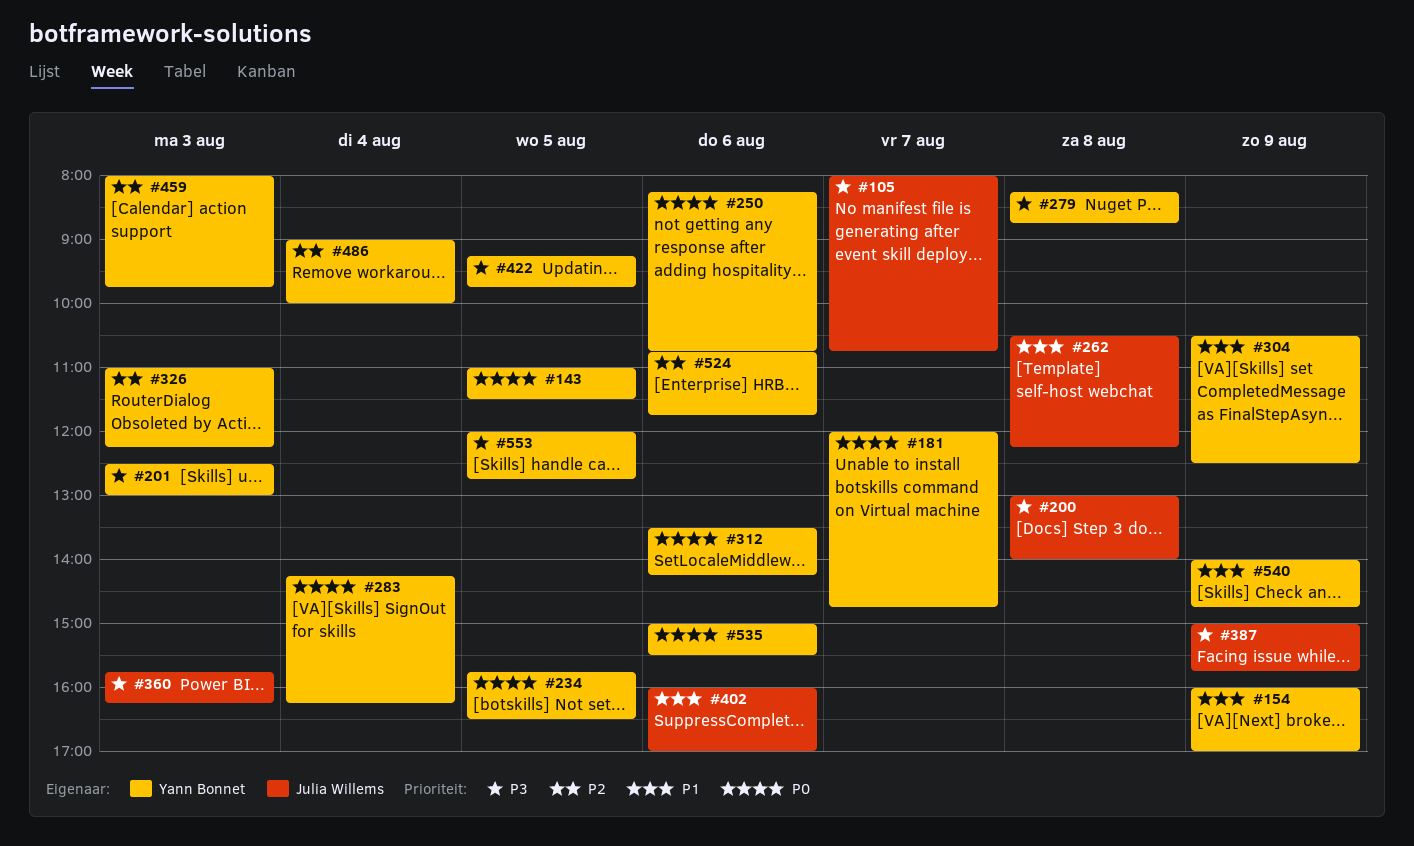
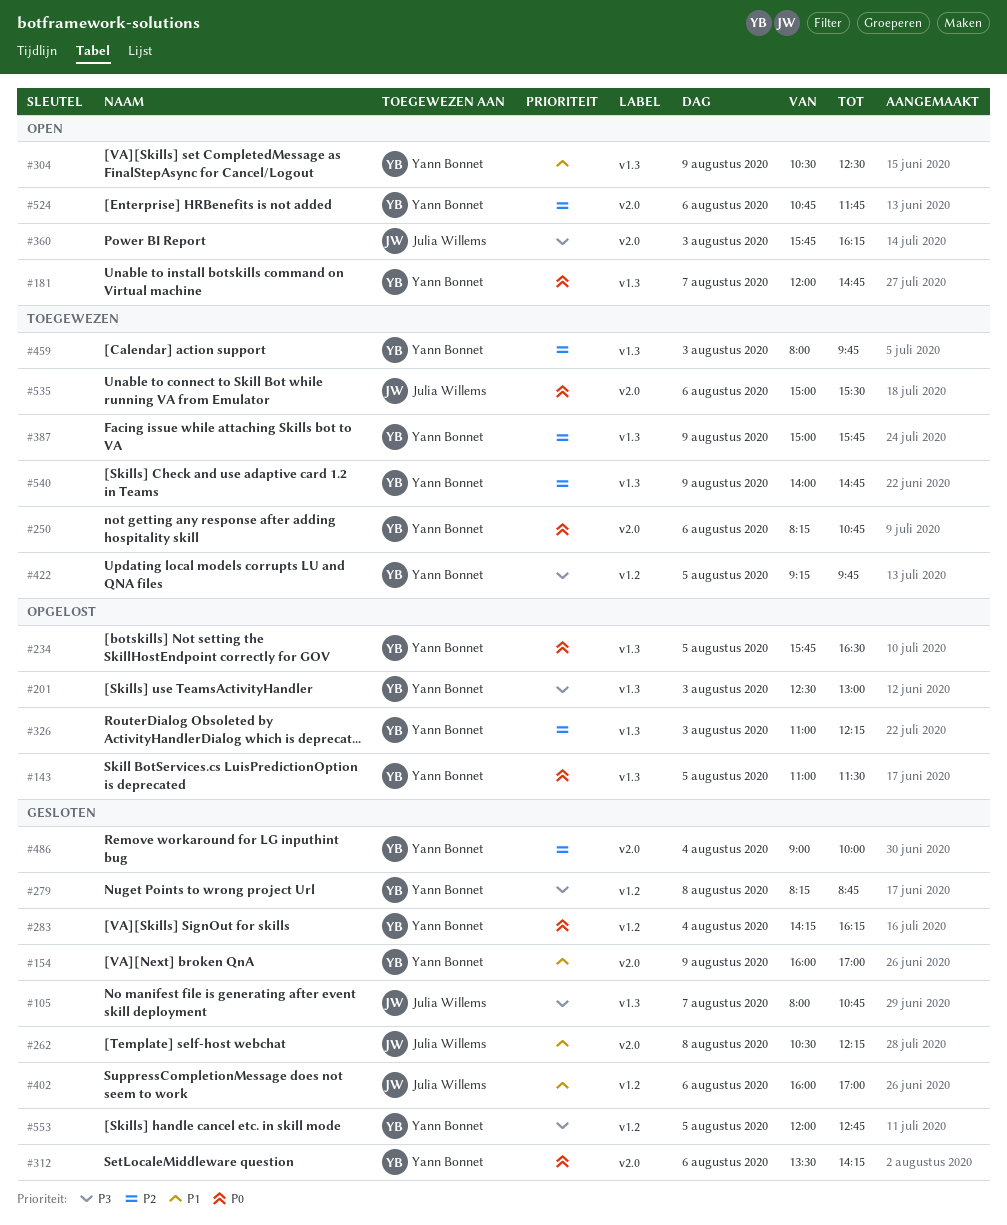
#200: present -> none
#387, owner: Julia Willems -> Yann Bonnet
#387, priority: P3 -> P2
#535, owner: Yann Bonnet -> Julia Willems
#540, priority: P1 -> P2

